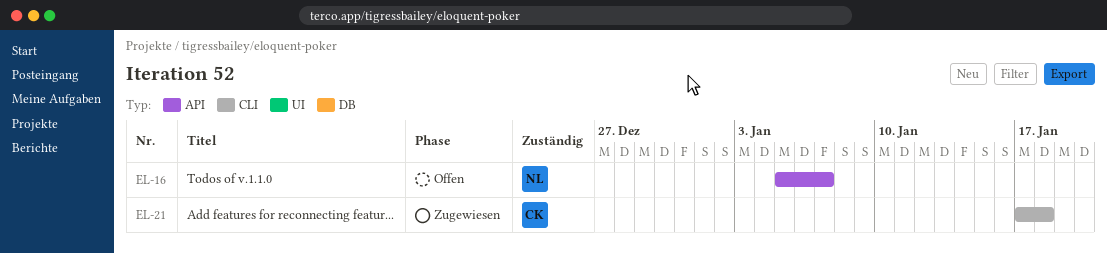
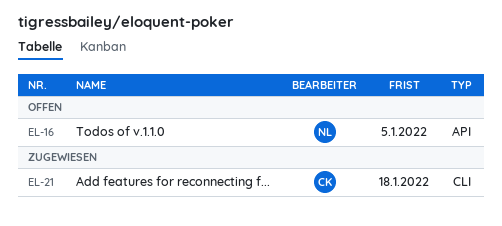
EL-16, due: Jan 7 -> Jan 5

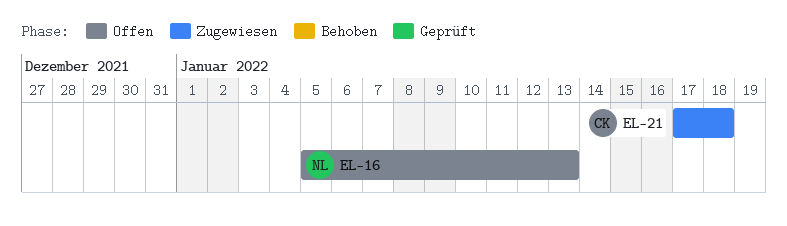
EL-16, due: Jan 5 -> Jan 13

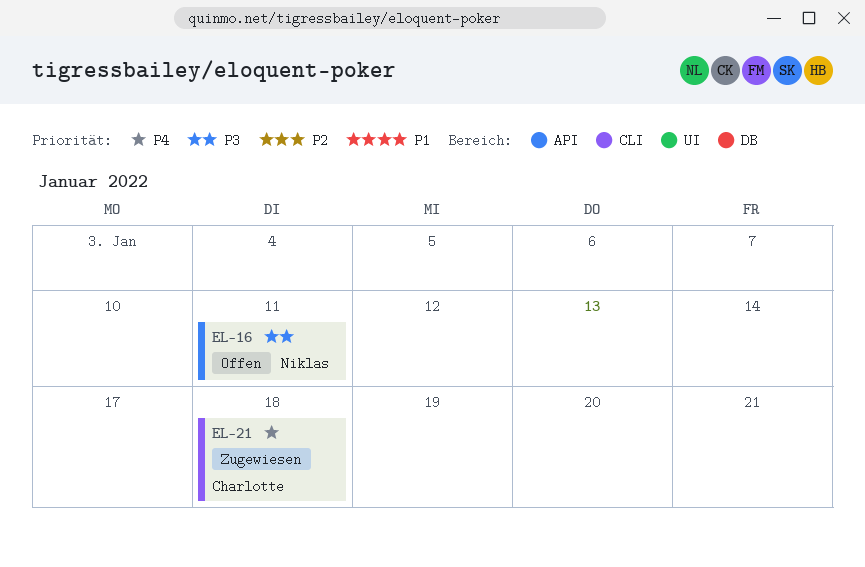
EL-16, due: Jan 13 -> Jan 11

